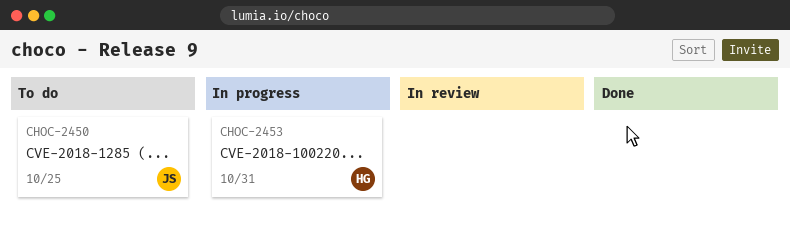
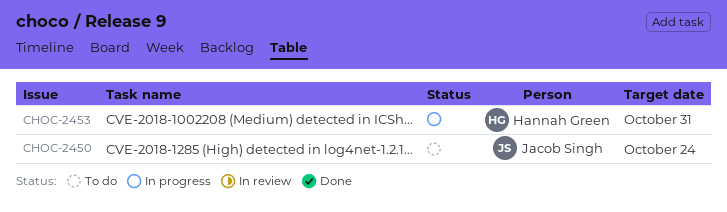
CHOC-2450, due: Oct 25 -> Oct 24

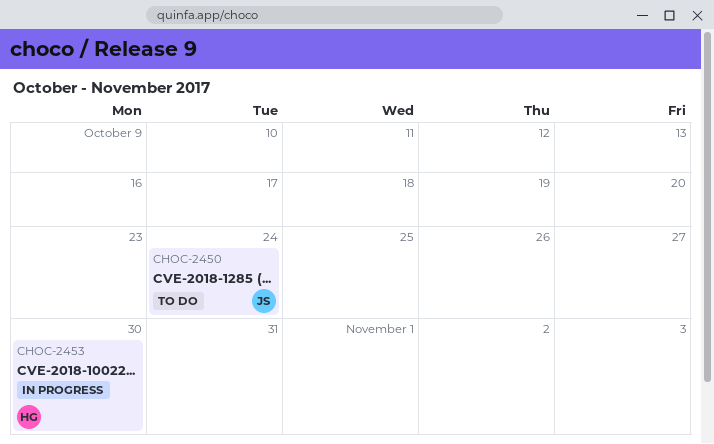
CHOC-2453, due: Oct 31 -> Oct 30

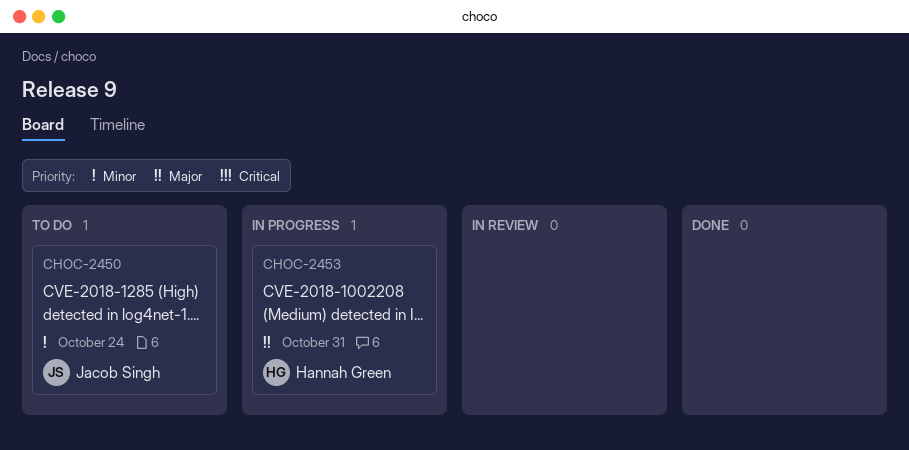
CHOC-2453, due: Oct 30 -> Oct 31

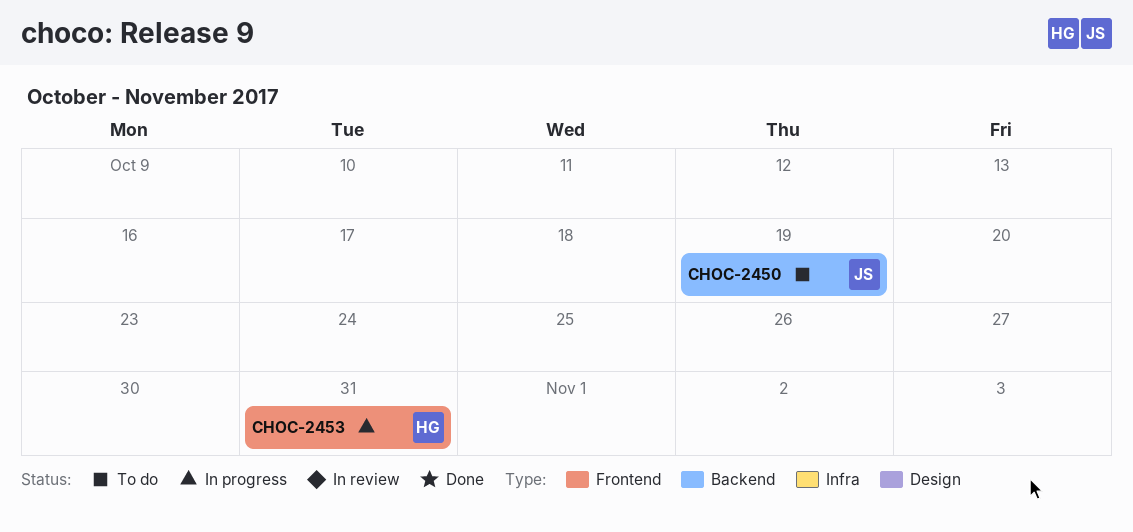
CHOC-2450, due: Oct 24 -> Oct 19

